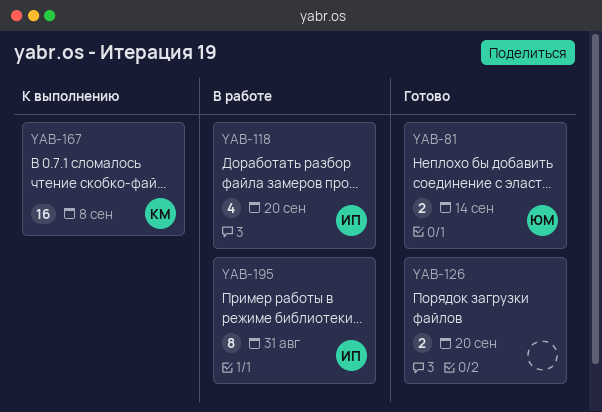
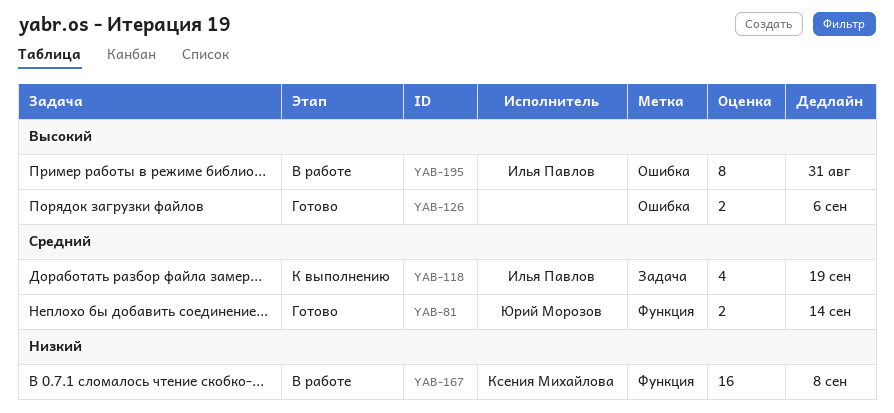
YAB-118, status: В работе -> К выполнению
YAB-118, due: Sep 20 -> Sep 19
YAB-126, due: Sep 20 -> Sep 6
YAB-167, status: К выполнению -> В работе

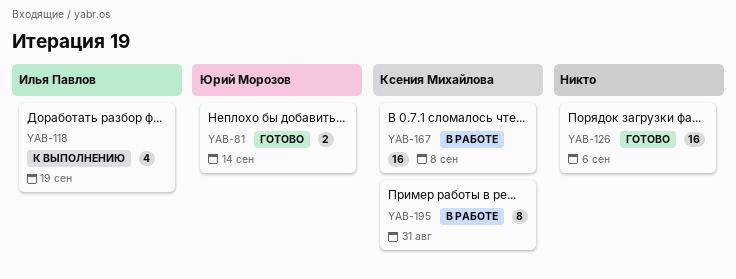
YAB-126, estimate: 2 -> 16
YAB-195, owner: Илья Павлов -> Ксения Михайлова

